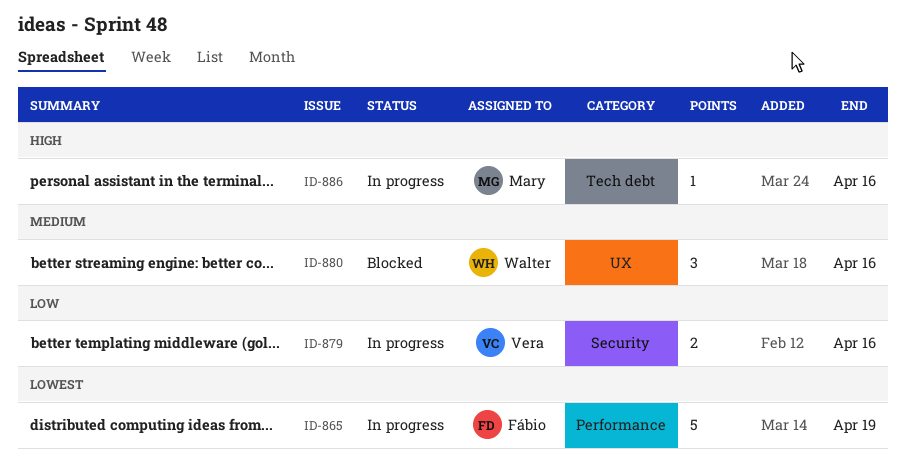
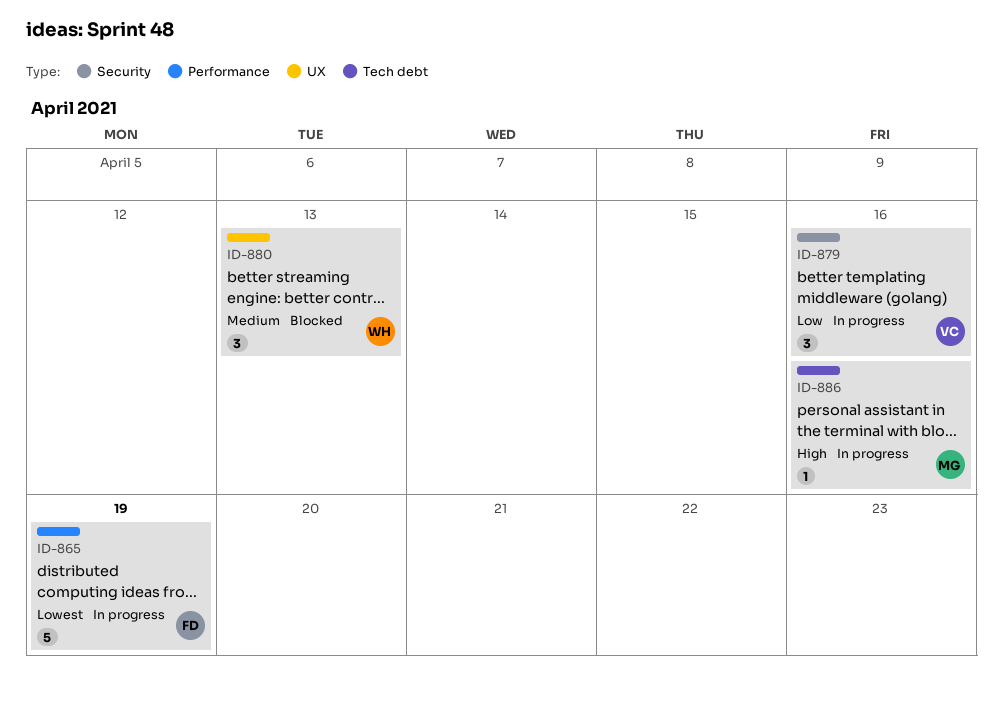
ID-879, estimate: 2 -> 3
ID-880, due: Apr 16 -> Apr 13

